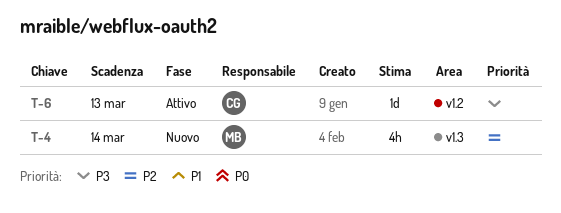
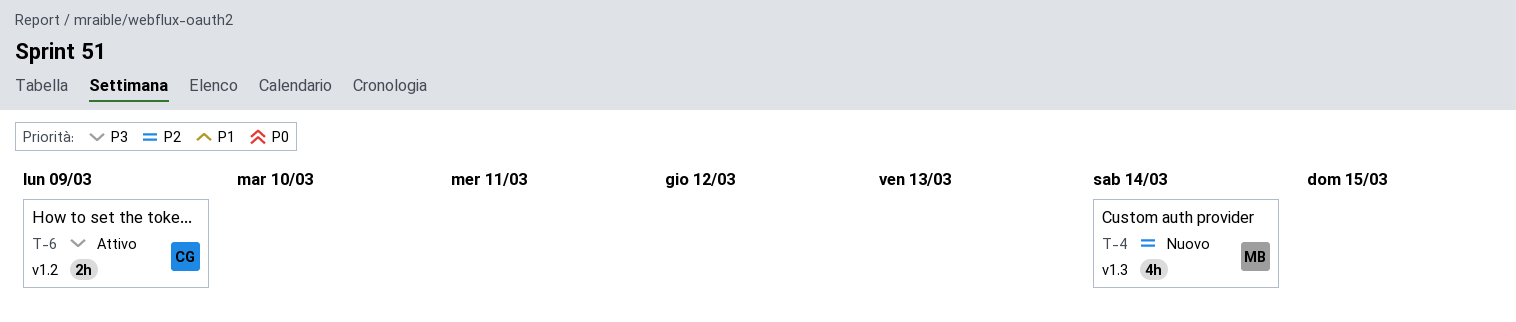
T-6, estimate: 1d -> 2h
T-6, due: Mar 13 -> Mar 9

